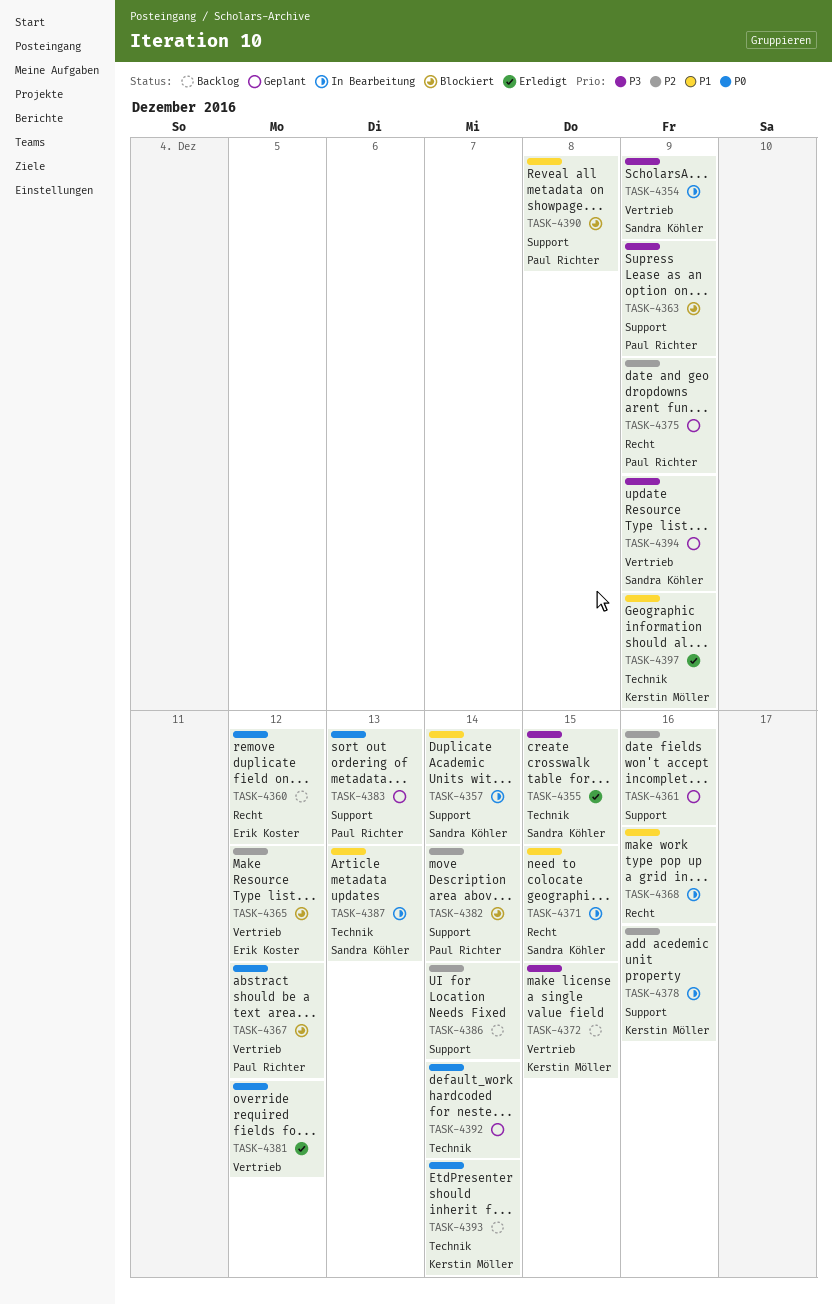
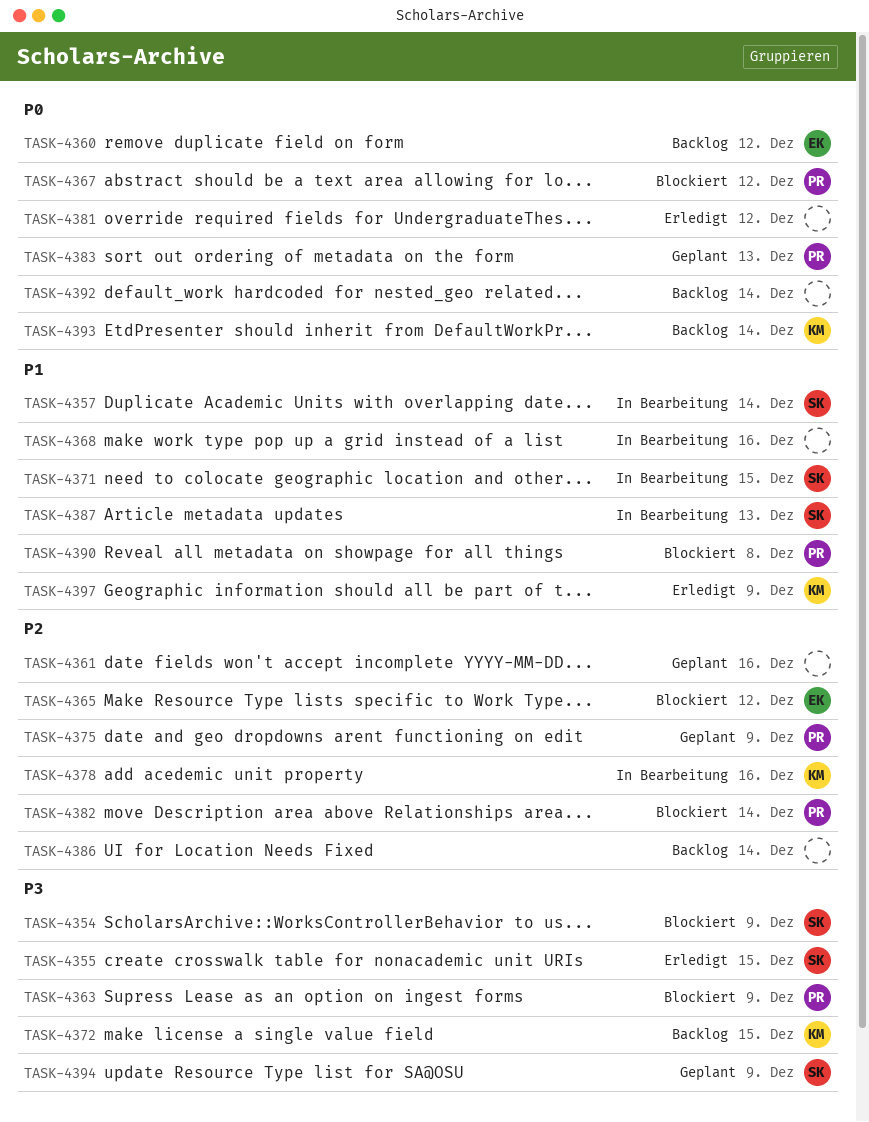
TASK-4354, status: In Bearbeitung -> Blockiert
TASK-4392, status: Geplant -> Backlog

